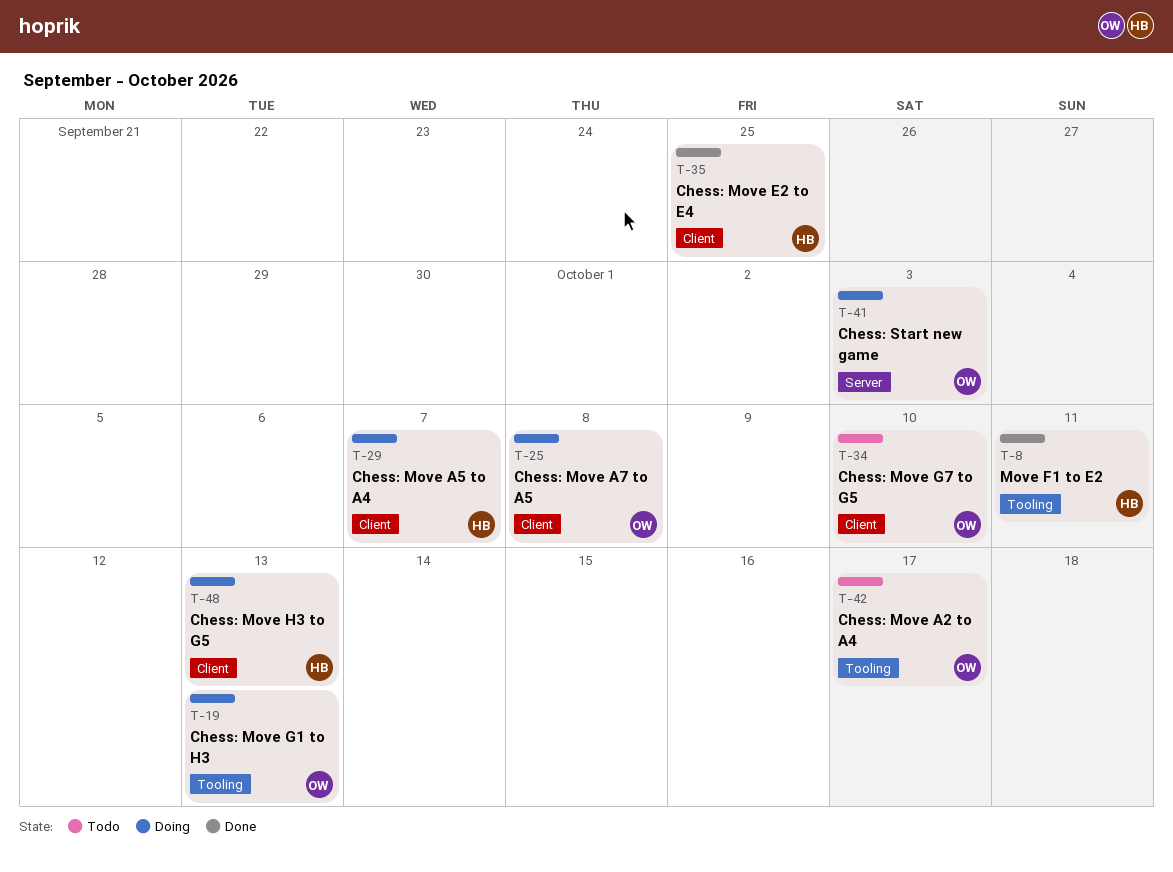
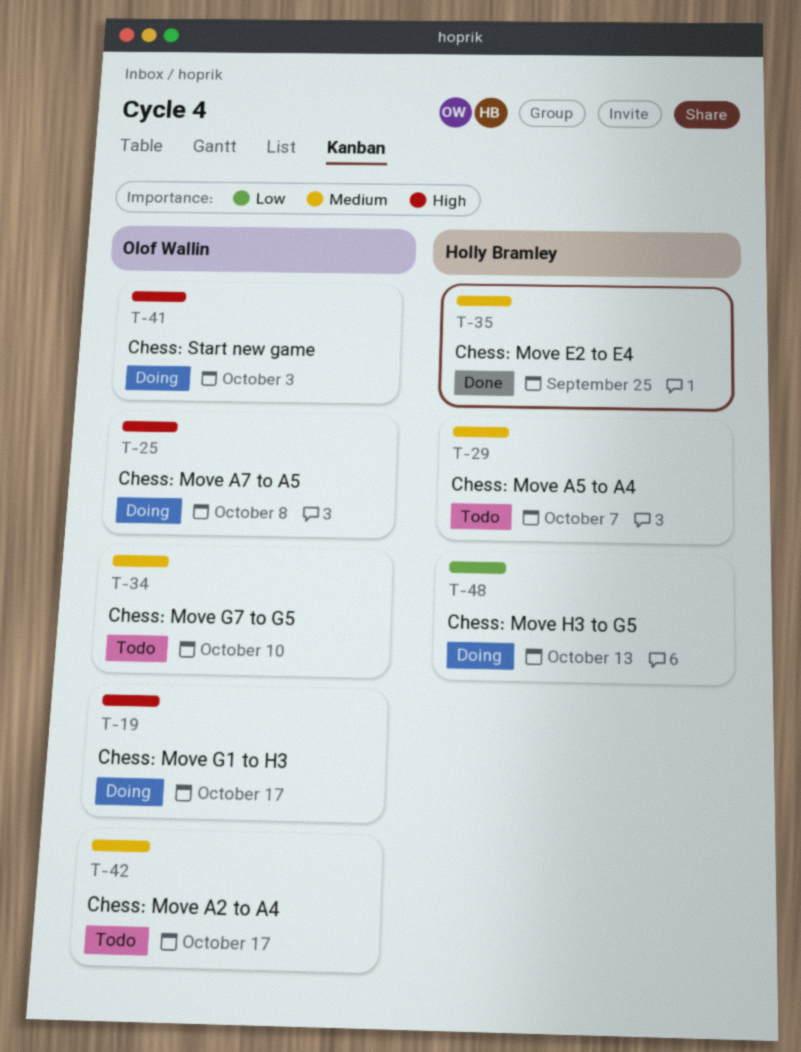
T-8: present -> none
T-19, due: Oct 13 -> Oct 17
T-29, status: Doing -> Todo

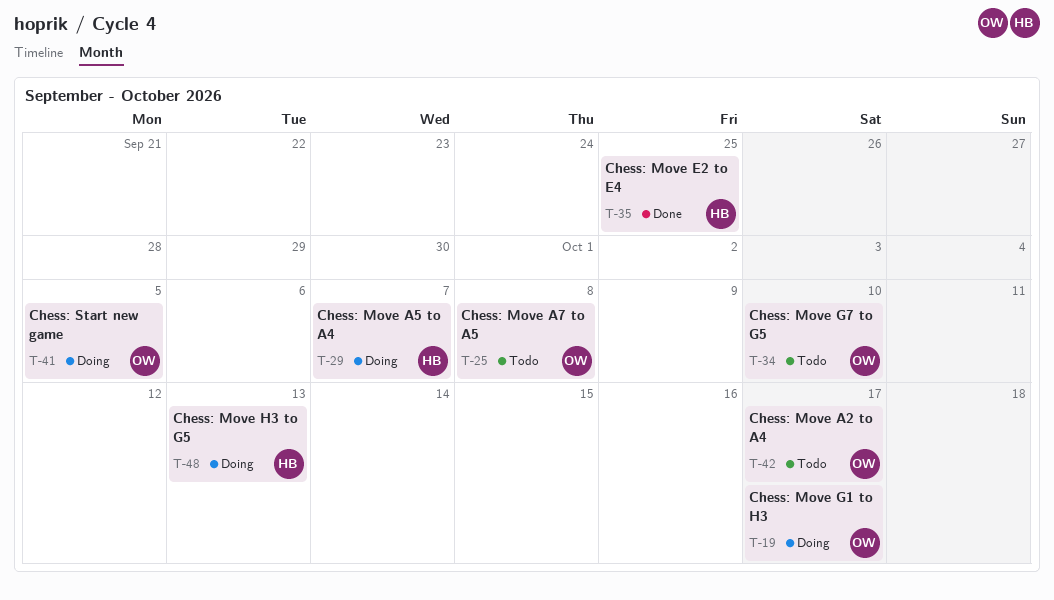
T-25, status: Doing -> Todo
T-29, status: Todo -> Doing
T-41, due: Oct 3 -> Oct 5

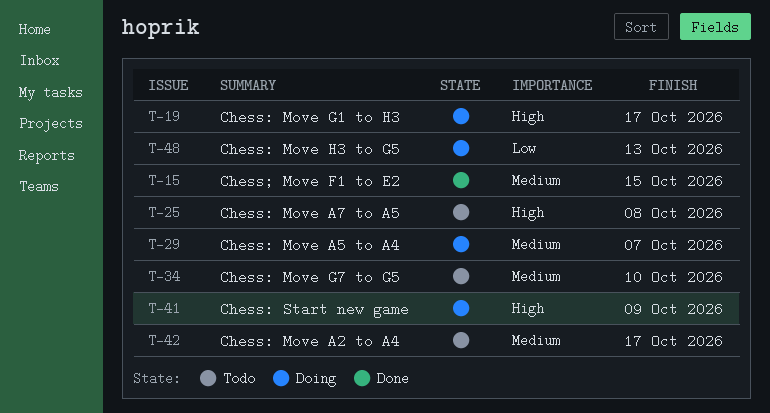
T-15: none -> present
T-35: present -> none
T-41, due: Oct 5 -> Oct 9

